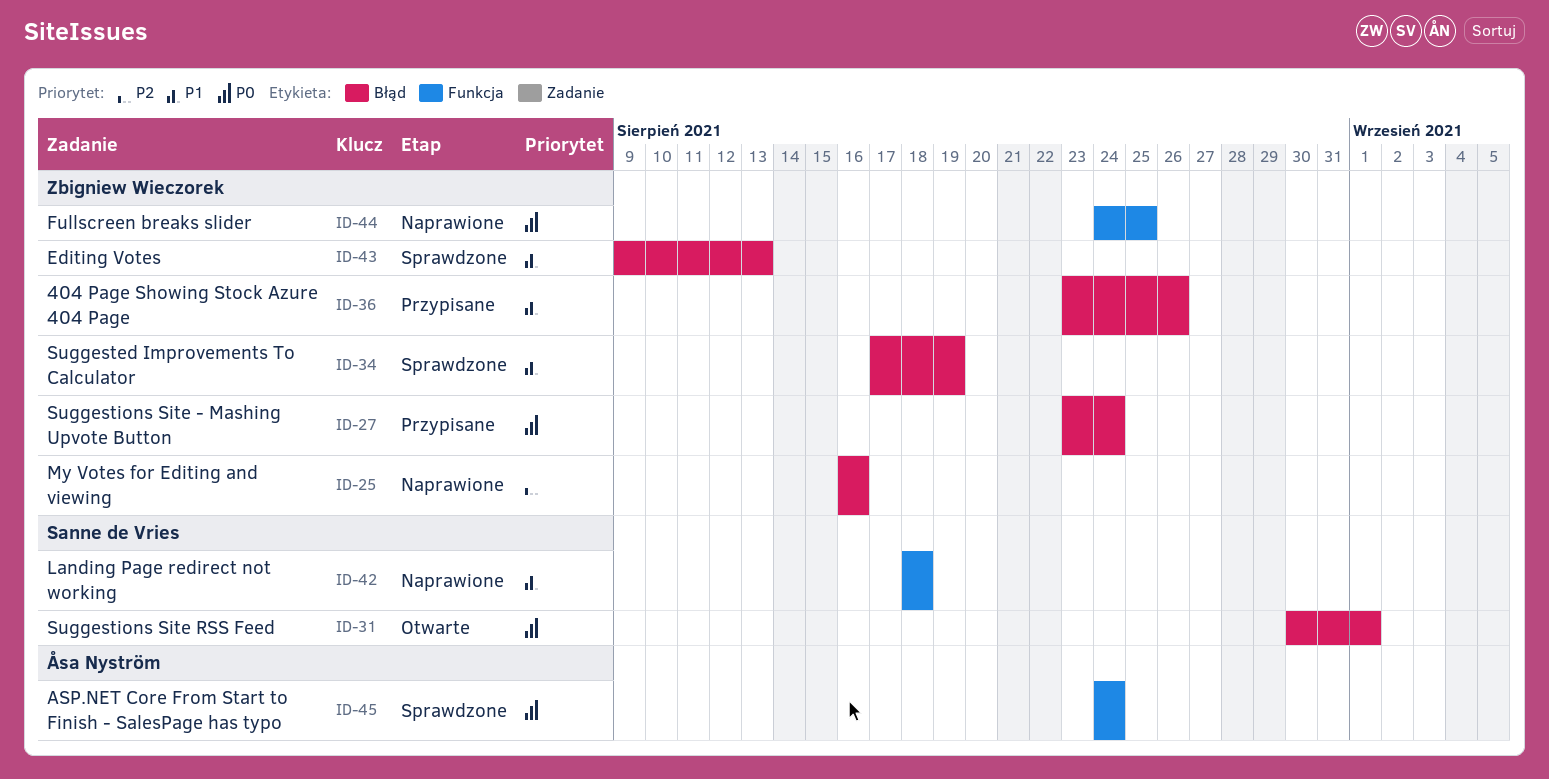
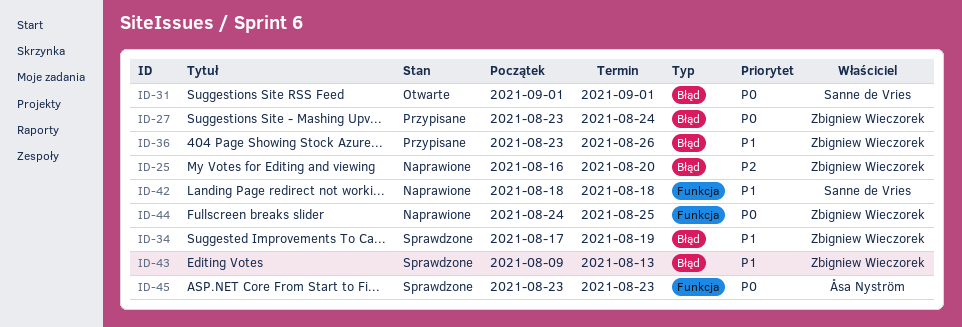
ID-25, due: Aug 16 -> Aug 20
ID-31, start: Aug 30 -> Sep 1
ID-45, start: Aug 24 -> Aug 23
ID-45, due: Aug 24 -> Aug 23

